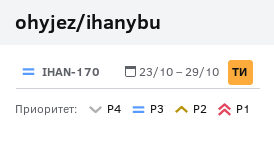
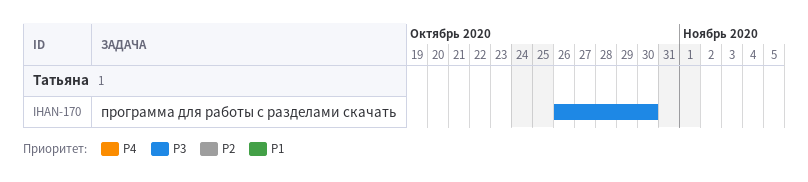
IHAN-170, start: Oct 23 -> Oct 26
IHAN-170, due: Oct 29 -> Oct 30

